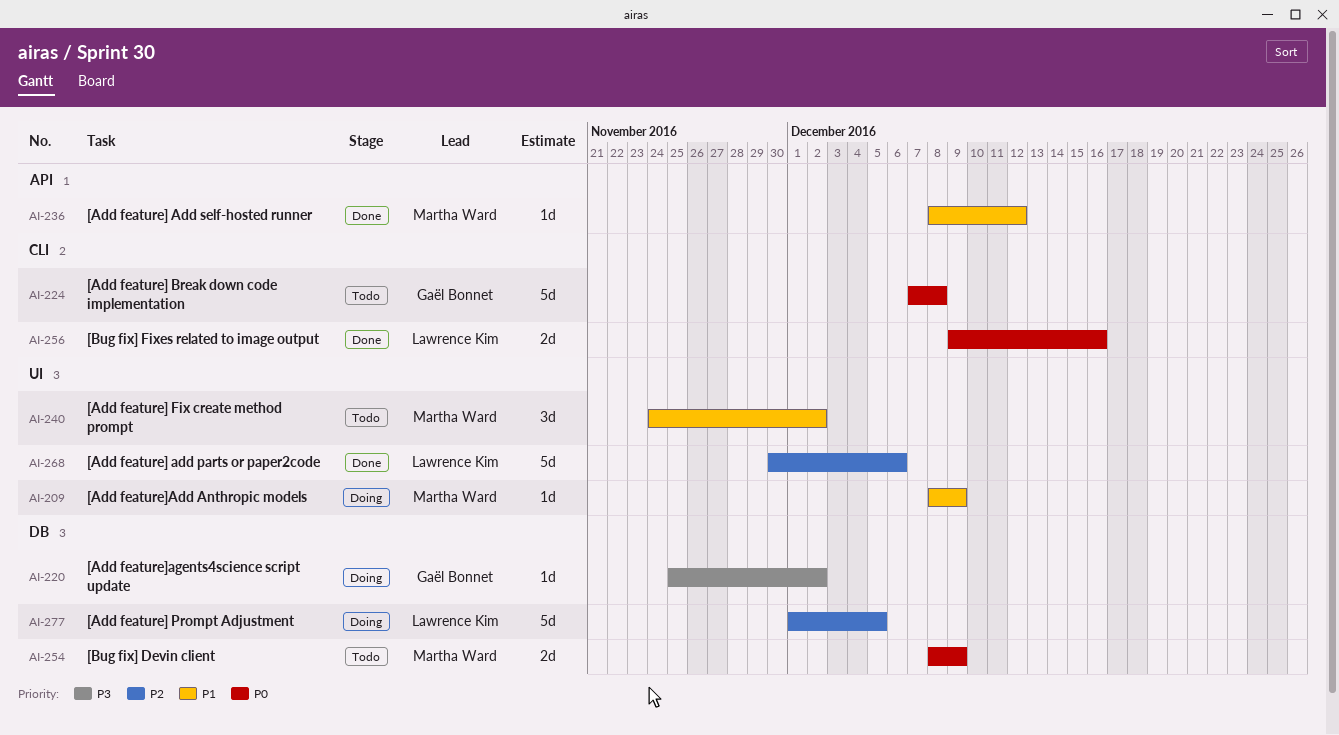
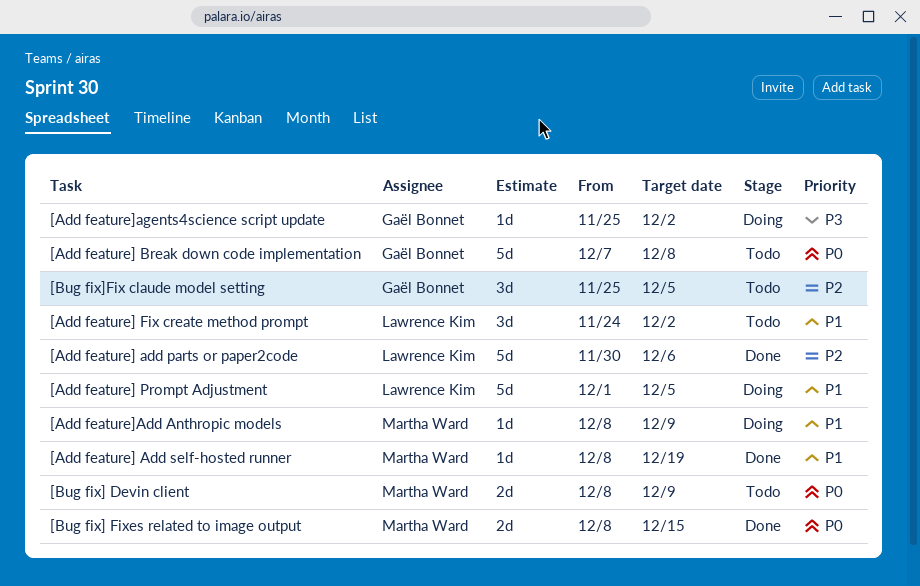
[Add feature] Add self-hosted runner, due: Dec 12 -> Dec 19
[Add feature] Fix create method prompt, owner: Martha Ward -> Lawrence Kim
[Add feature] Prompt Adjustment, priority: P2 -> P1
[Bug fix] Fixes related to image output, owner: Lawrence Kim -> Martha Ward
[Bug fix] Fixes related to image output, start: Dec 9 -> Dec 8
[Bug fix] Fixes related to image output, due: Dec 16 -> Dec 15
[Bug fix]Fix claude model setting: none -> present

